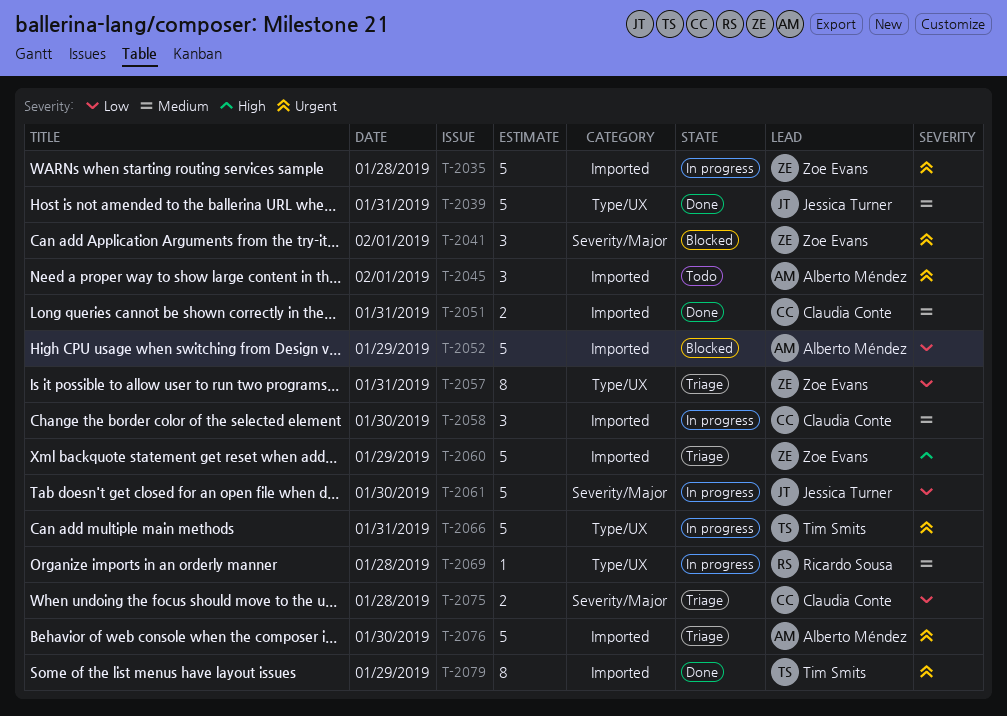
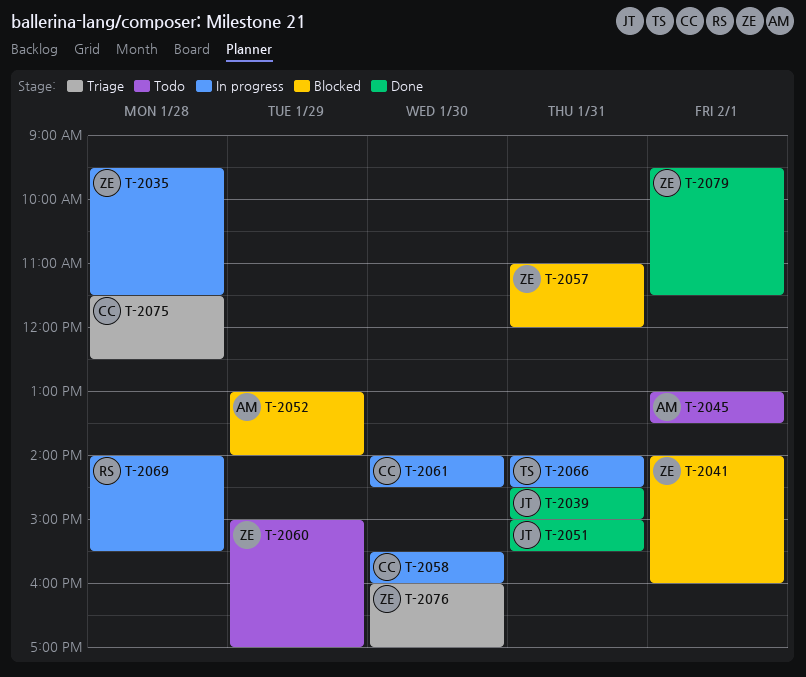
T-2051, owner: Claudia Conte -> Jessica Turner
T-2057, status: Triage -> Blocked
T-2060, status: Triage -> Todo
T-2061, owner: Jessica Turner -> Claudia Conte
T-2076, owner: Alberto Méndez -> Zoe Evans
T-2079, owner: Tim Smits -> Zoe Evans
T-2079, day: Jan 29 -> Feb 1

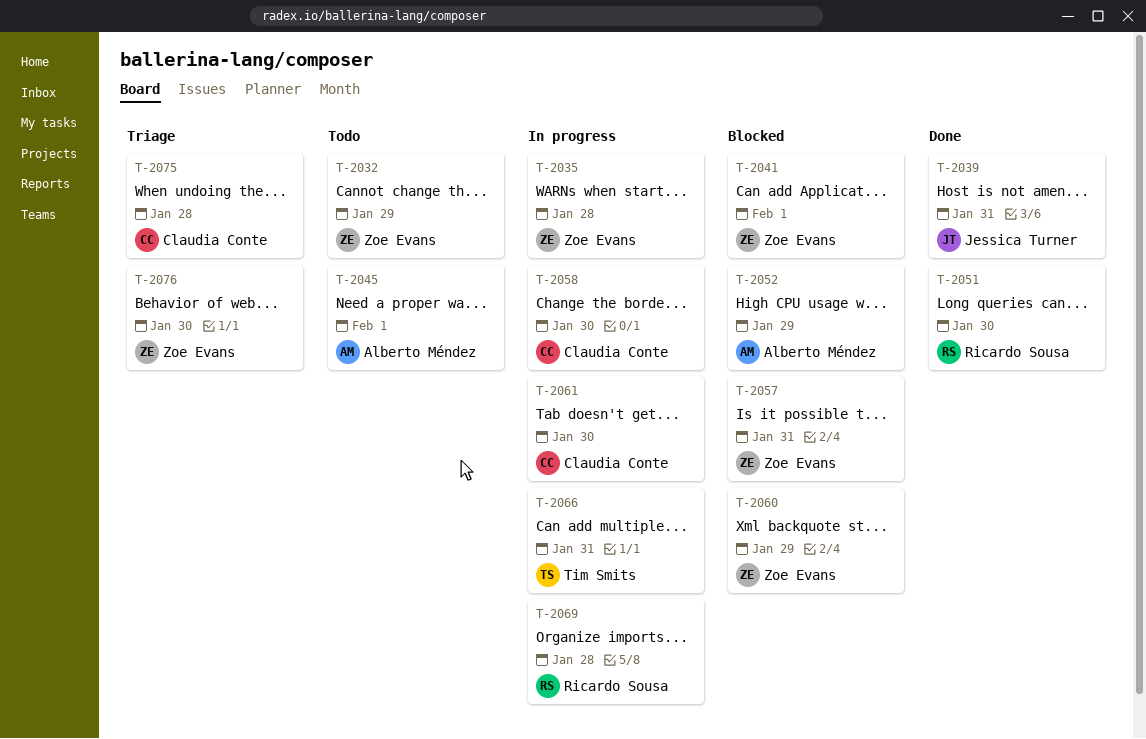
T-2032: none -> present
T-2051, owner: Jessica Turner -> Ricardo Sousa
T-2051, day: Jan 31 -> Jan 30
T-2060, status: Todo -> Blocked
T-2079: present -> none

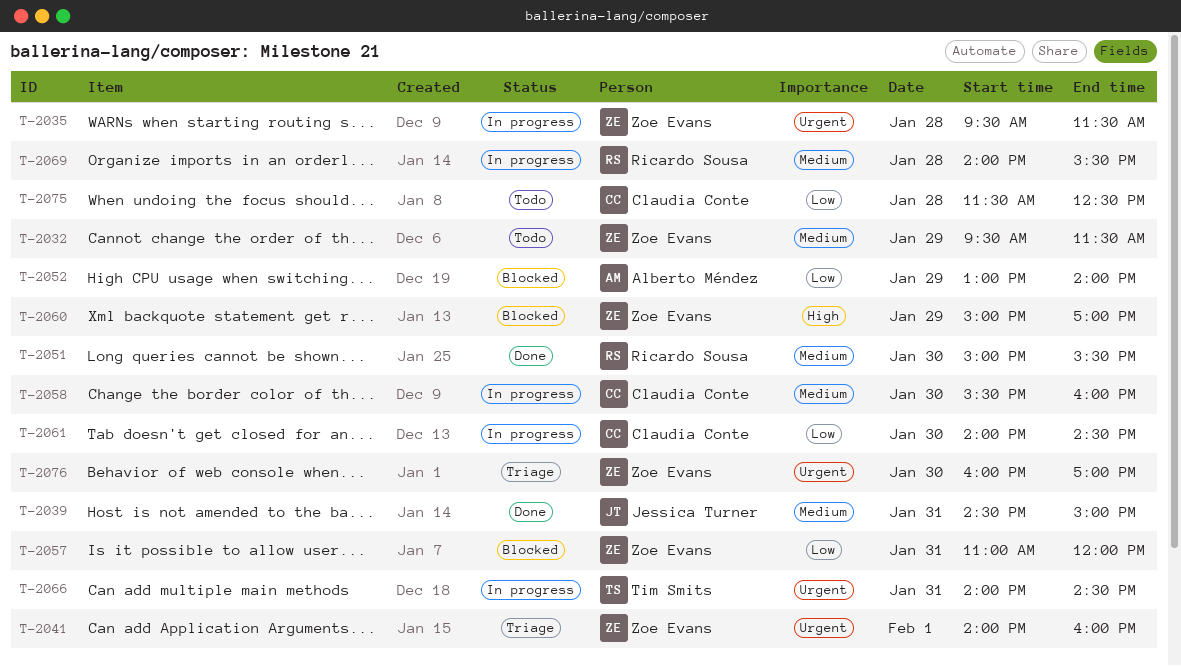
T-2041, status: Blocked -> Triage
T-2045: present -> none
T-2075, status: Triage -> Todo

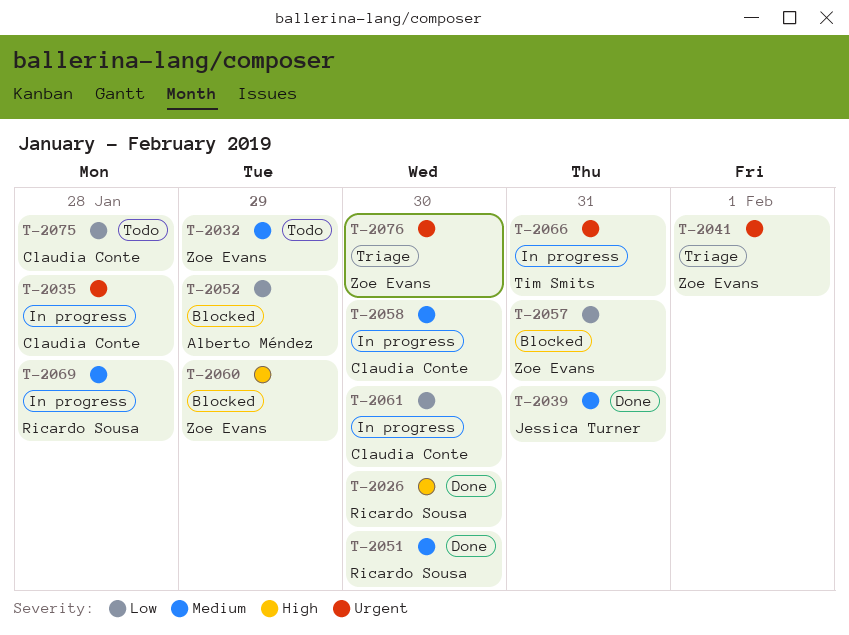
T-2026: none -> present
T-2035, owner: Zoe Evans -> Claudia Conte

